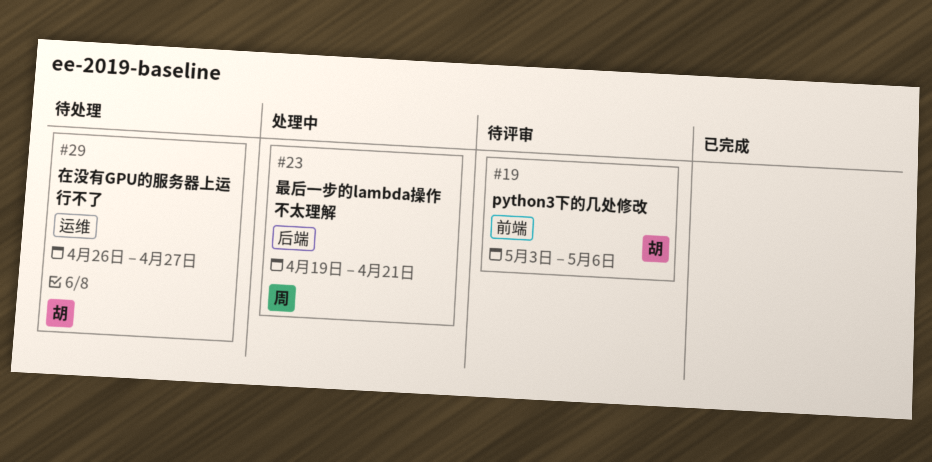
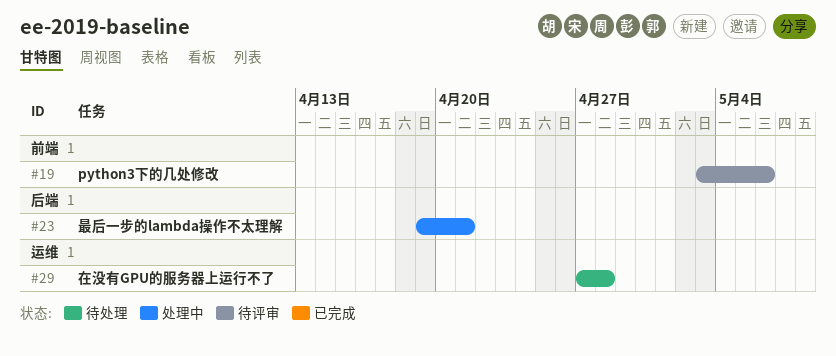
#29, start: Apr 26 -> Apr 27
#29, due: Apr 27 -> Apr 28

